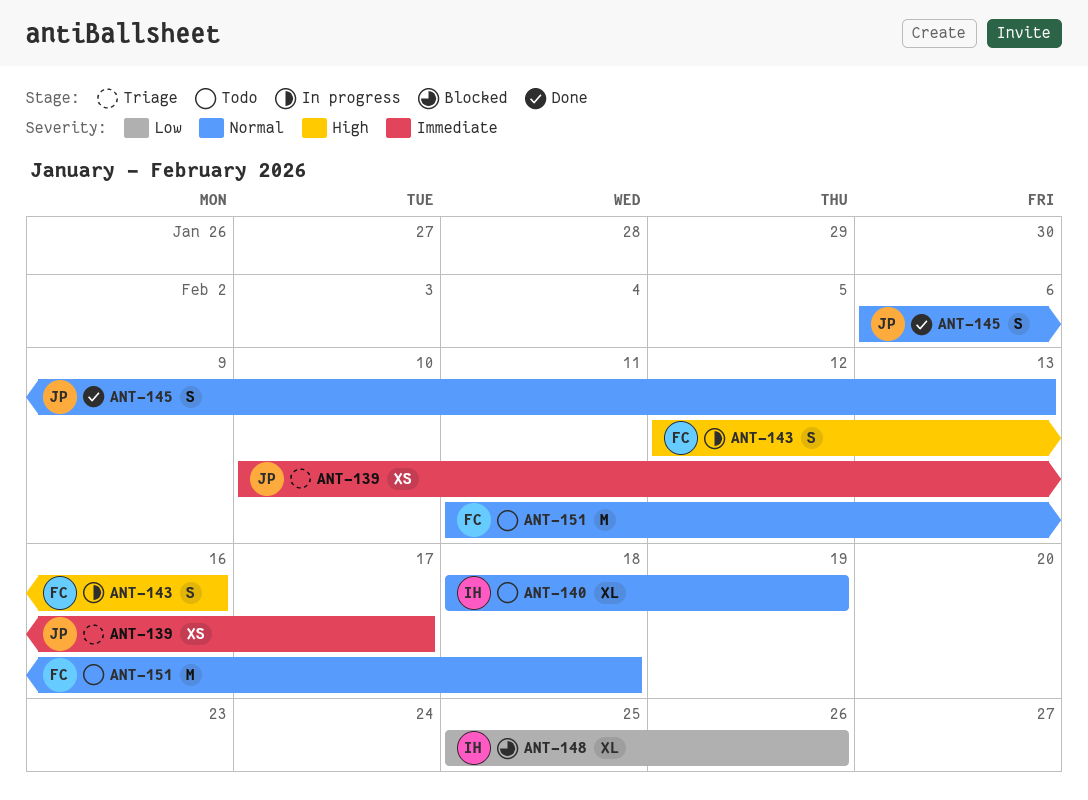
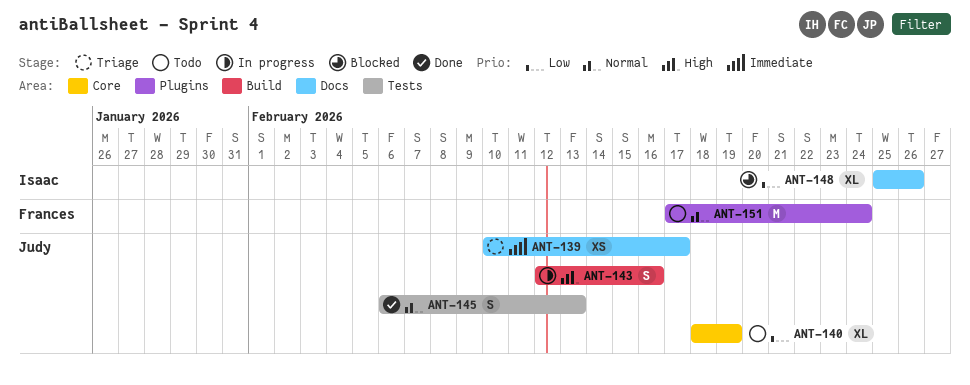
ANT-140, owner: Isaac -> Judy
ANT-140, priority: Normal -> Low
ANT-143, owner: Frances -> Judy
ANT-151, start: Feb 11 -> Feb 17
ANT-151, due: Feb 18 -> Feb 24

